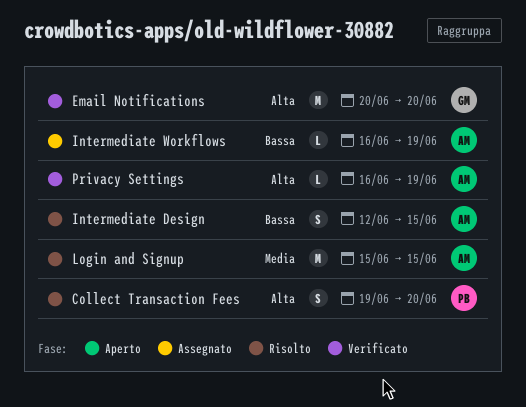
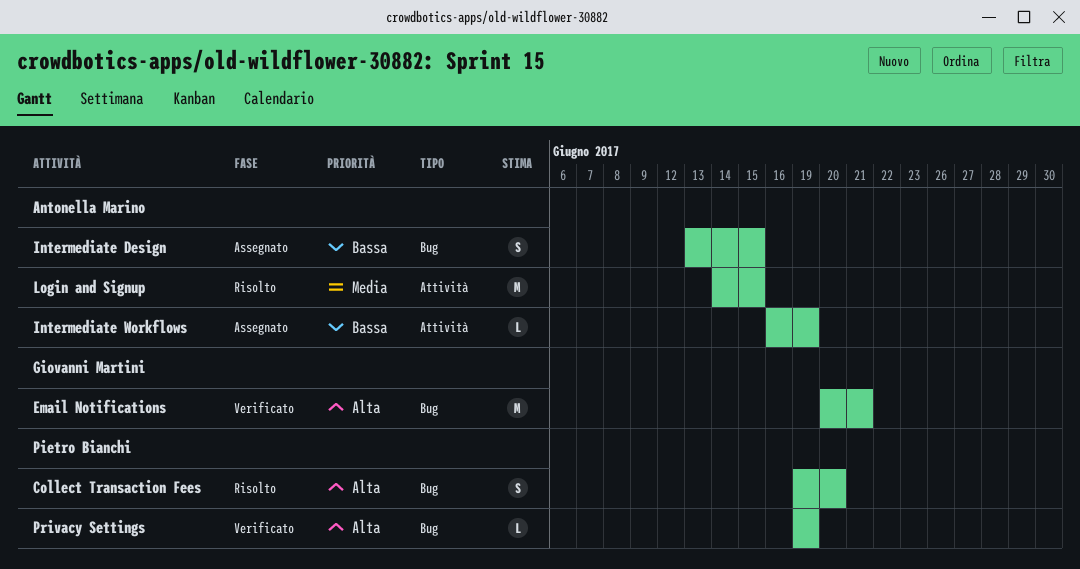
Email Notifications, due: Jun 20 -> Jun 21
Intermediate Design, status: Risolto -> Assegnato
Intermediate Design, start: Jun 12 -> Jun 13
Login and Signup, start: Jun 15 -> Jun 14
Privacy Settings, owner: Antonella Marino -> Pietro Bianchi
Privacy Settings, start: Jun 16 -> Jun 19

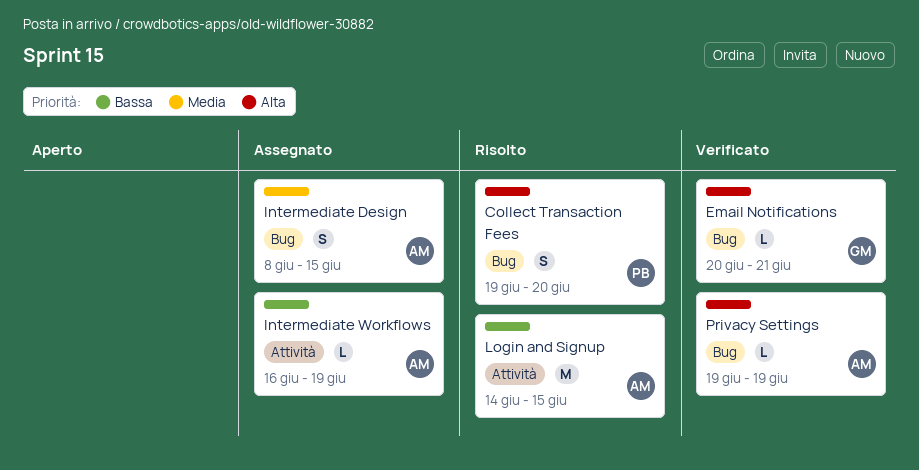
Email Notifications, estimate: M -> L
Intermediate Design, priority: Bassa -> Media
Intermediate Design, start: Jun 13 -> Jun 8
Login and Signup, priority: Media -> Bassa
Privacy Settings, owner: Pietro Bianchi -> Antonella Marino

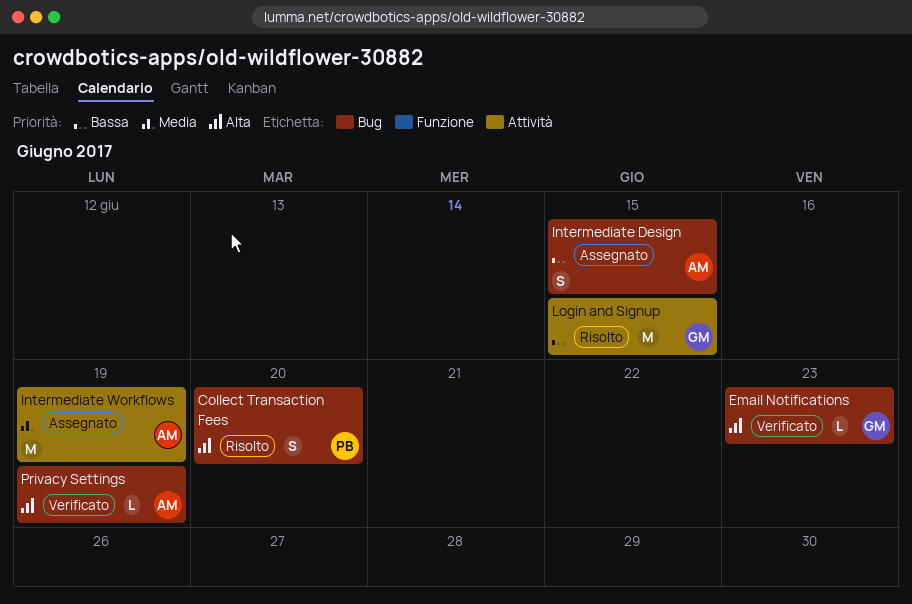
Email Notifications, due: Jun 21 -> Jun 23
Intermediate Design, priority: Media -> Bassa
Intermediate Workflows, priority: Bassa -> Media
Intermediate Workflows, estimate: L -> M
Login and Signup, owner: AM -> GM

